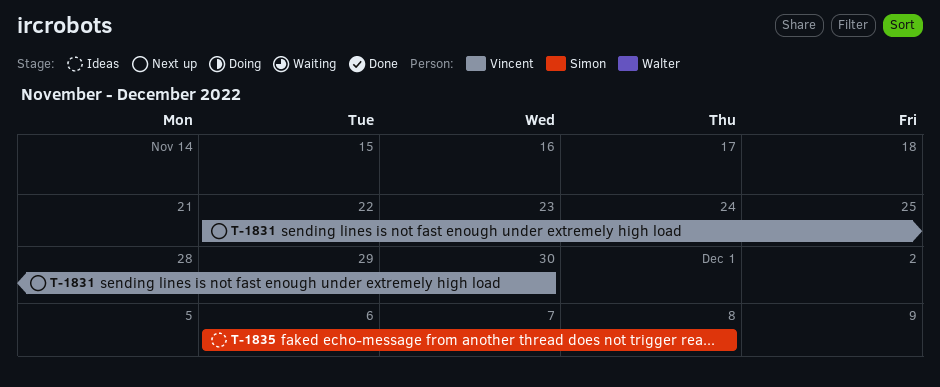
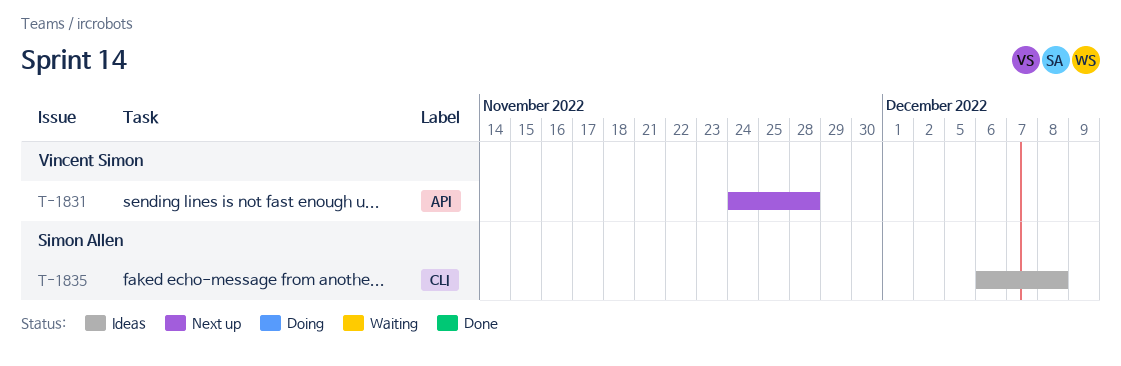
T-1831, start: Nov 22 -> Nov 24
T-1831, due: Nov 30 -> Nov 28

